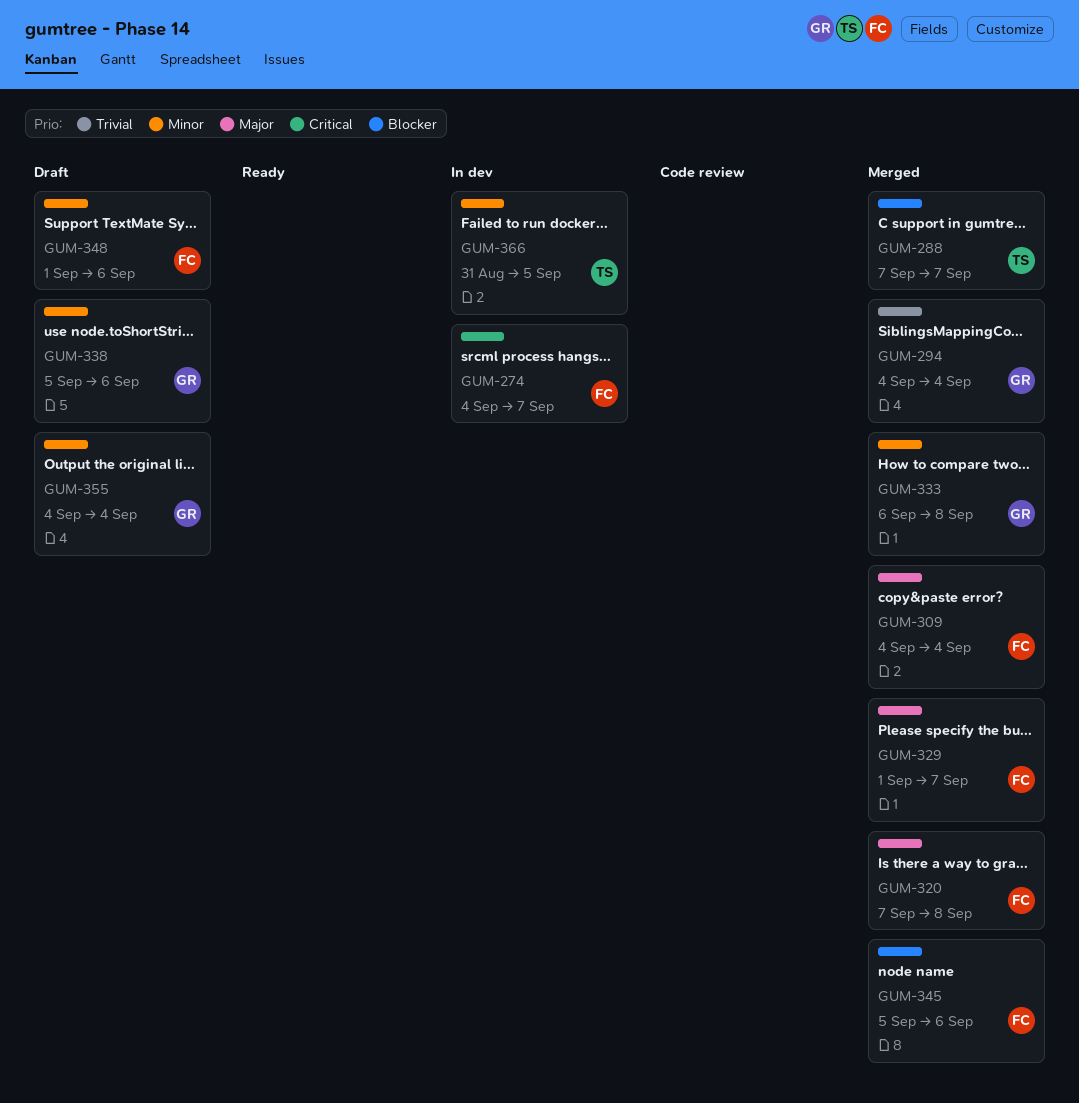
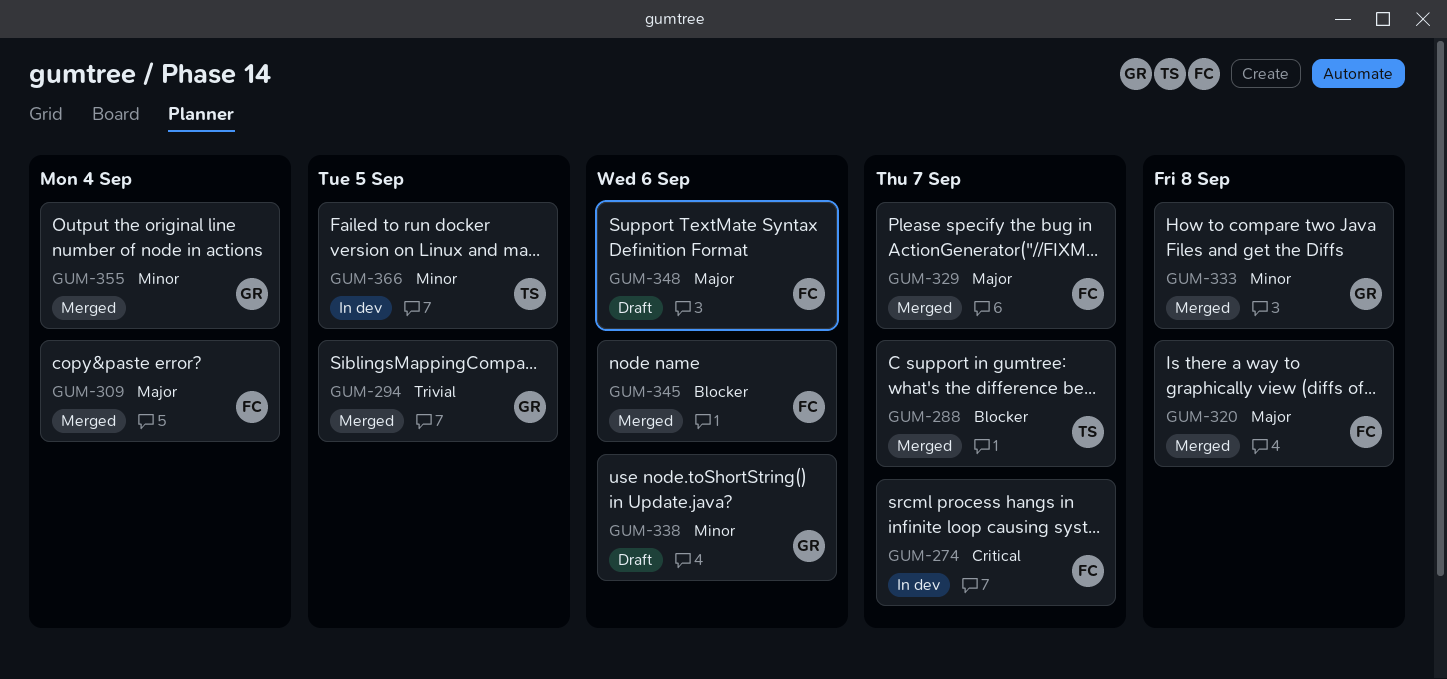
GUM-294, due: Sep 4 -> Sep 5
GUM-348, priority: Minor -> Major
GUM-355, status: Draft -> Merged

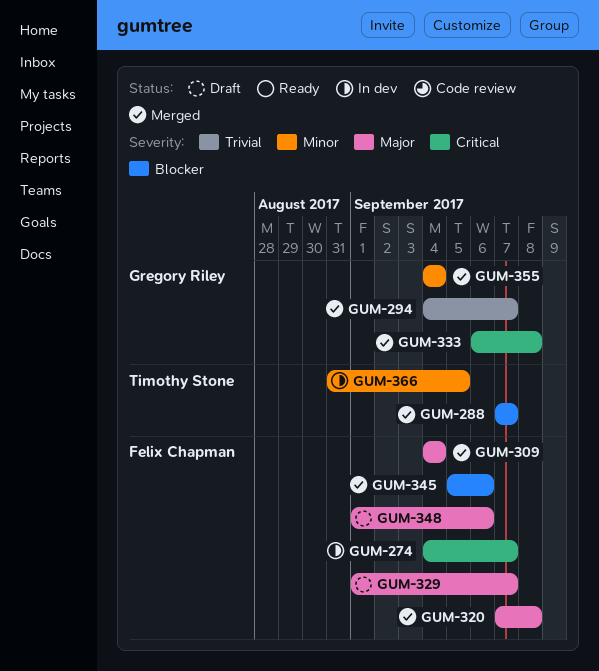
GUM-294, due: Sep 5 -> Sep 7
GUM-329, status: Merged -> Draft
GUM-333, priority: Minor -> Critical
GUM-338: present -> none

